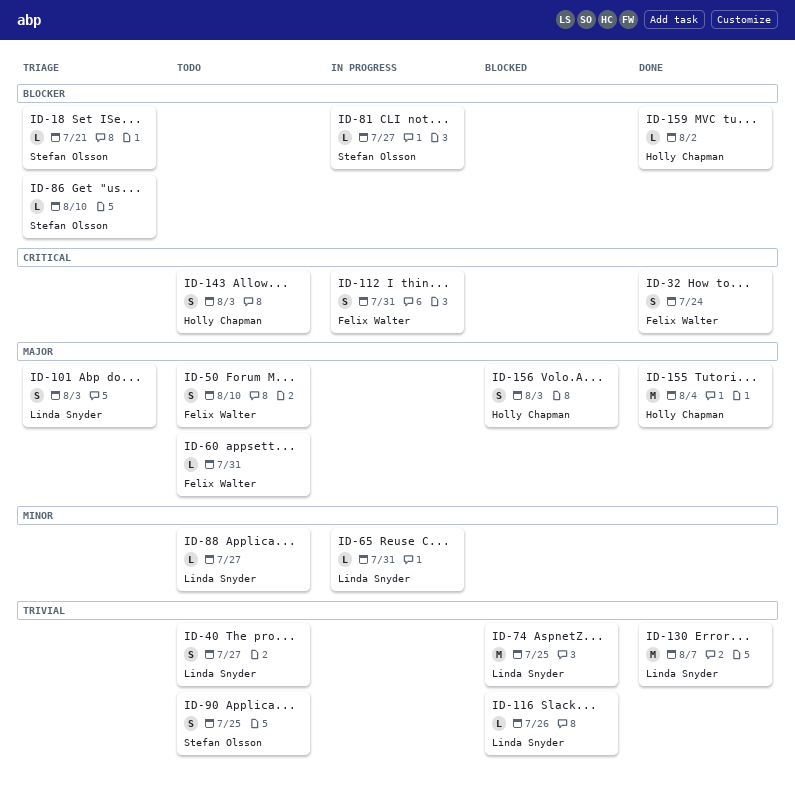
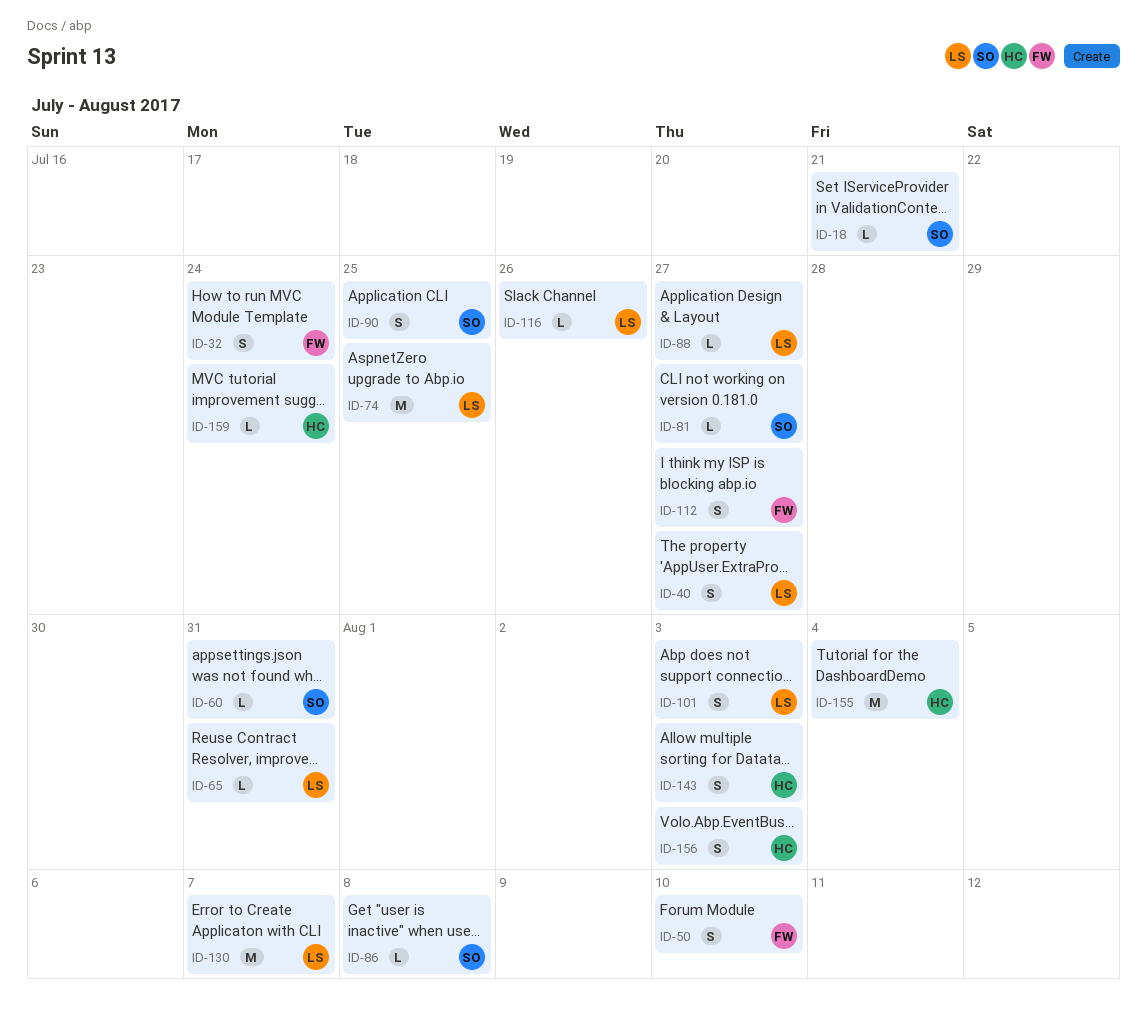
ID-60, owner: Felix Walter -> Stefan Olsson
ID-86, due: Aug 10 -> Aug 8
ID-112, due: Jul 31 -> Jul 27
ID-159, due: Aug 2 -> Jul 24

